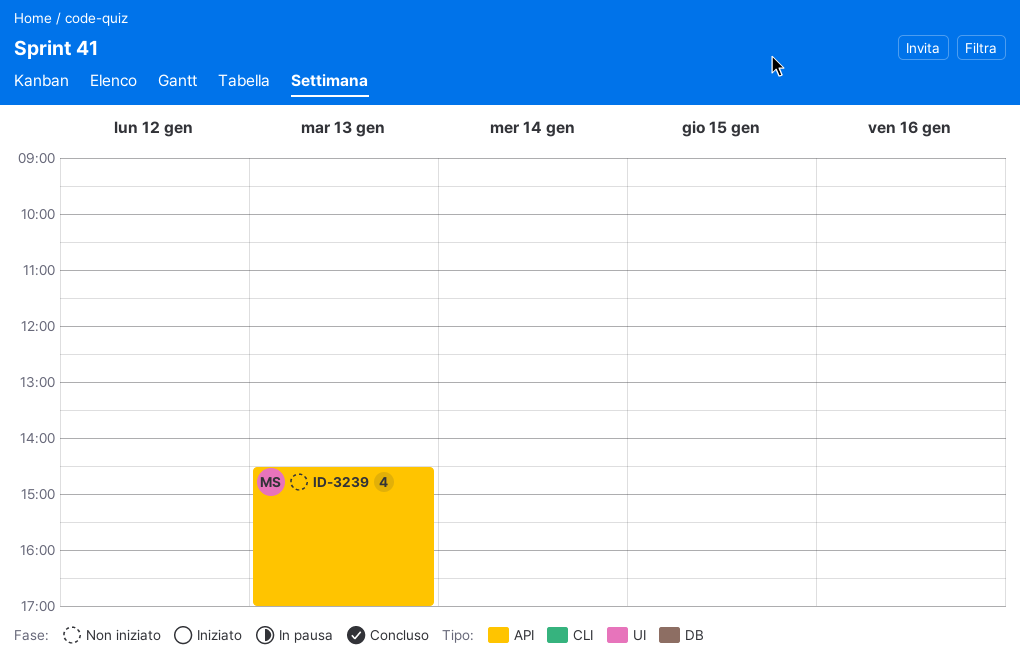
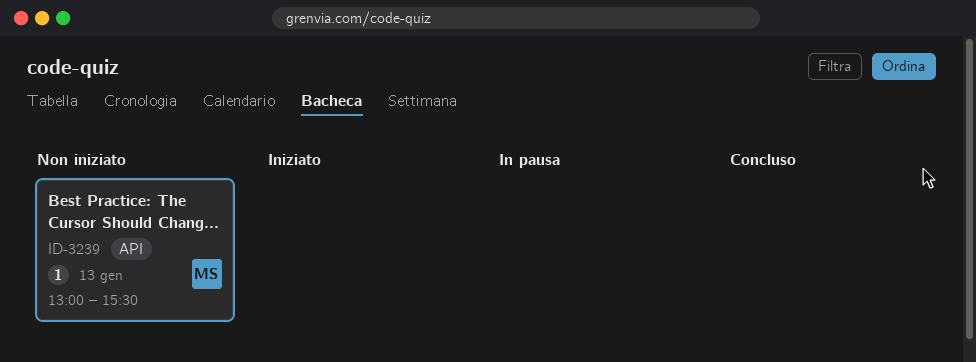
ID-3239, estimate: 4 -> 1
ID-3239, begins: 14:30 -> 13:00
ID-3239, ends: 17:00 -> 15:30

